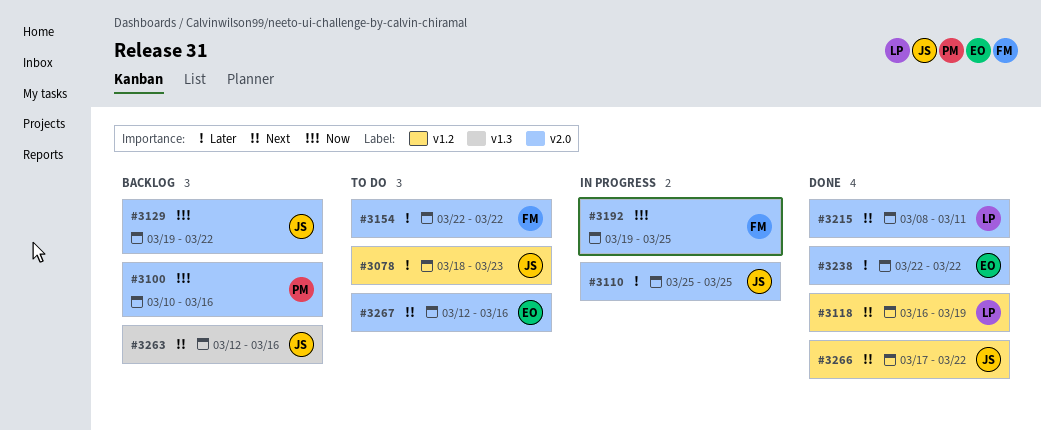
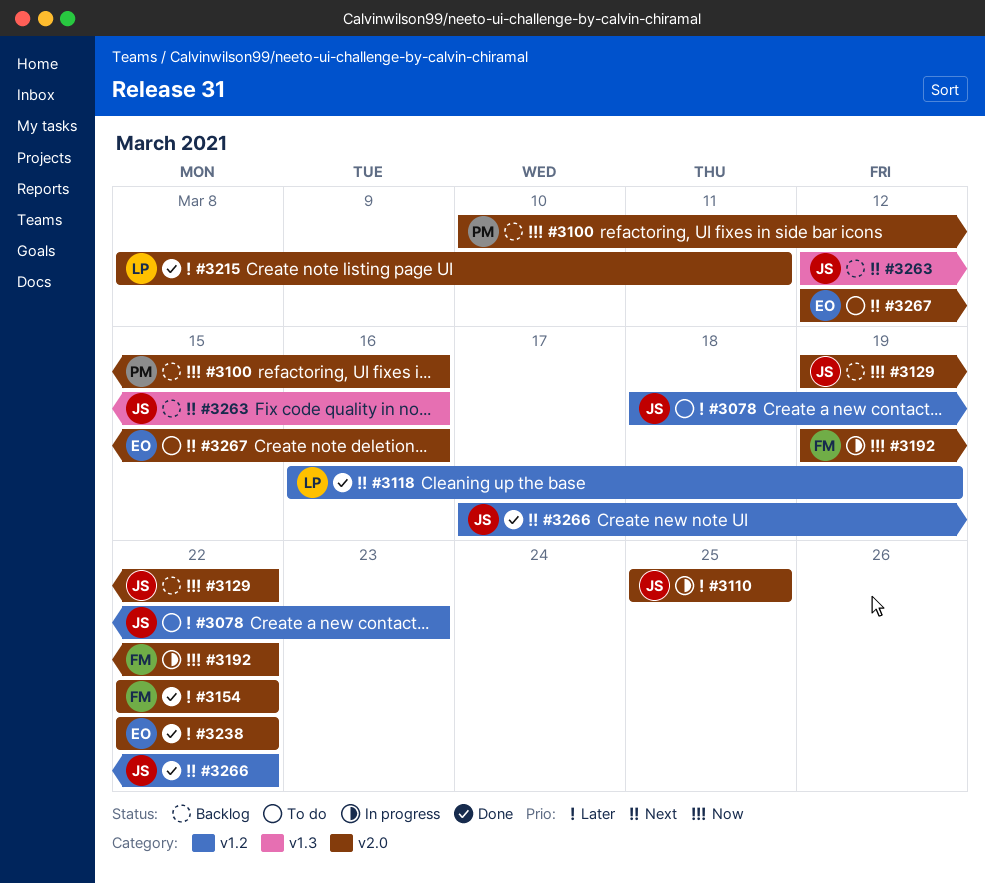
#3154, status: To do -> Done
#3192, due: Mar 25 -> Mar 22
#3215, priority: Next -> Later

